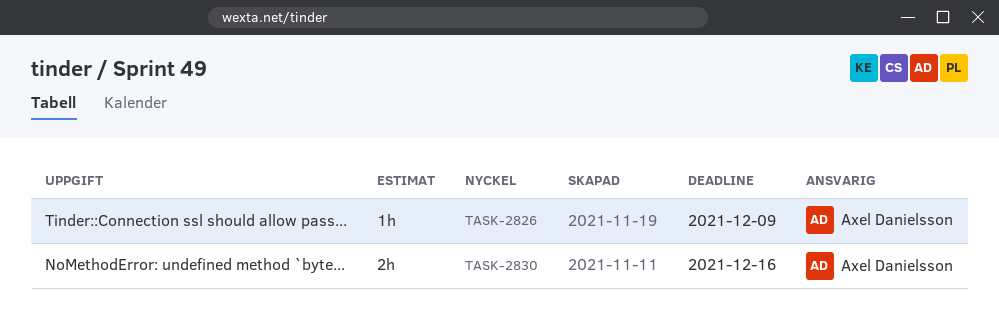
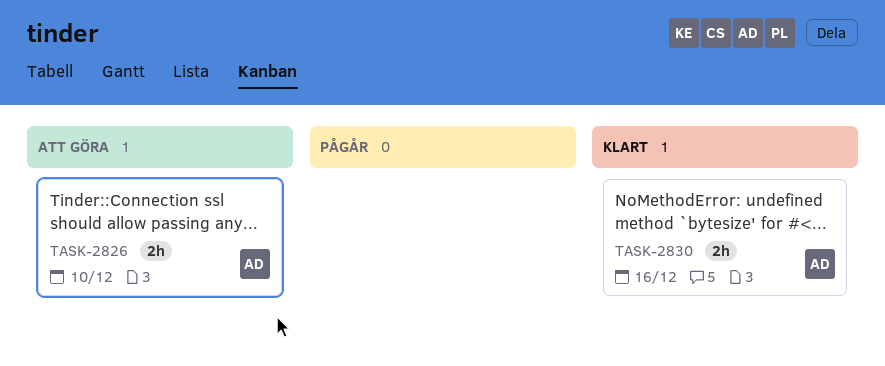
TASK-2826, estimate: 1h -> 2h
TASK-2826, due: Dec 9 -> Dec 10

